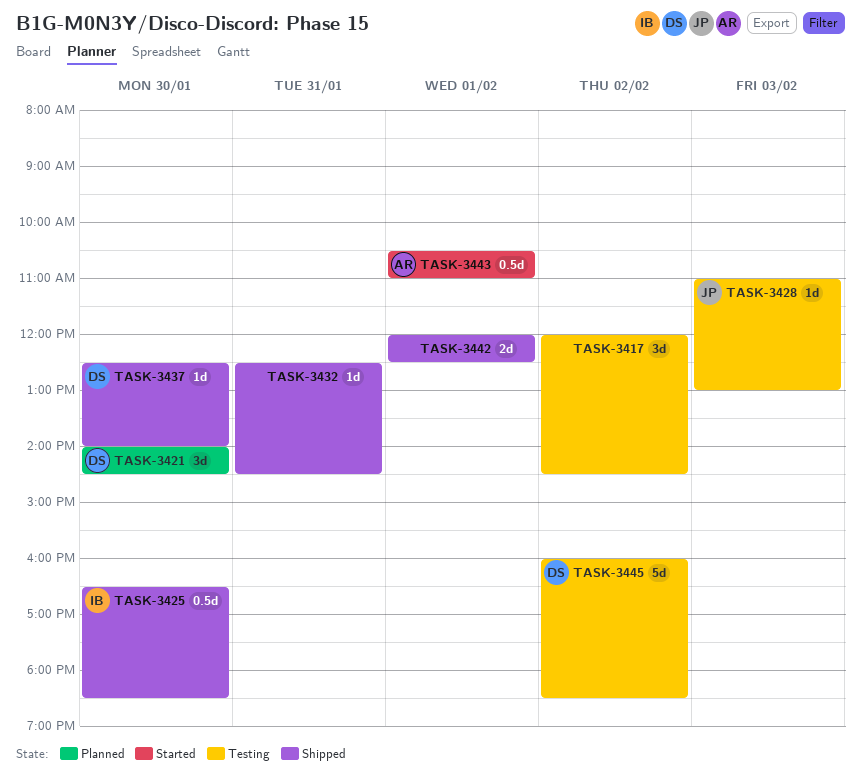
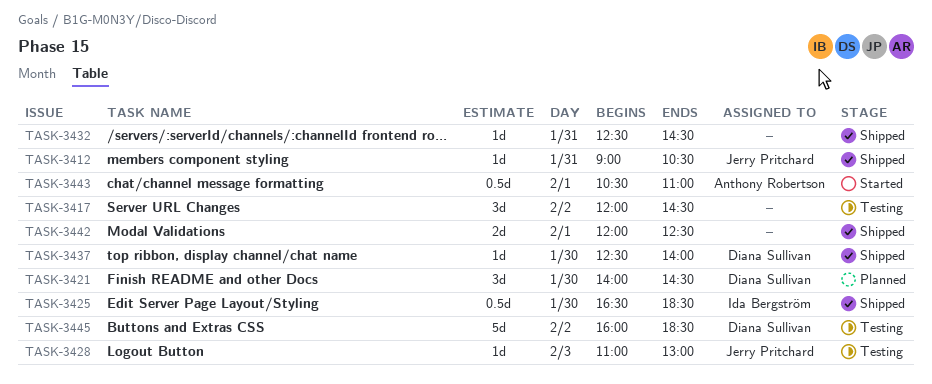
TASK-3412: none -> present

